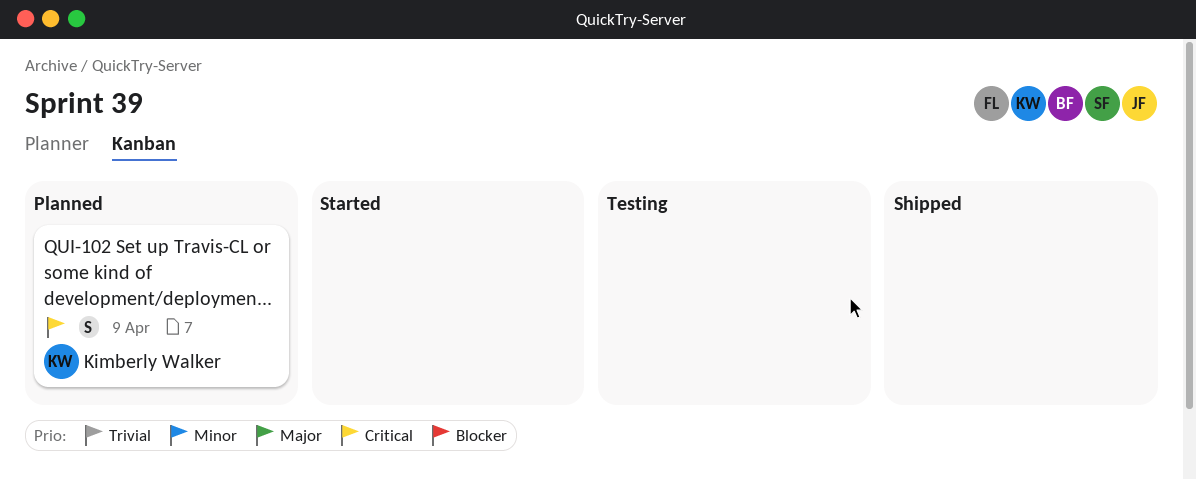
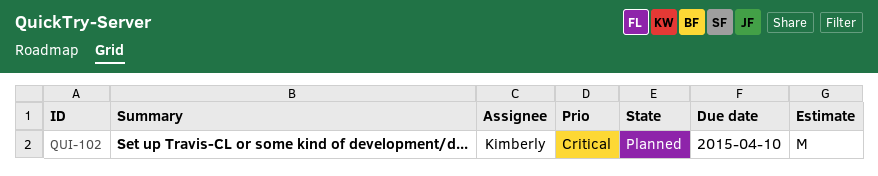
QUI-102, estimate: S -> M
QUI-102, due: Apr 9 -> Apr 10

